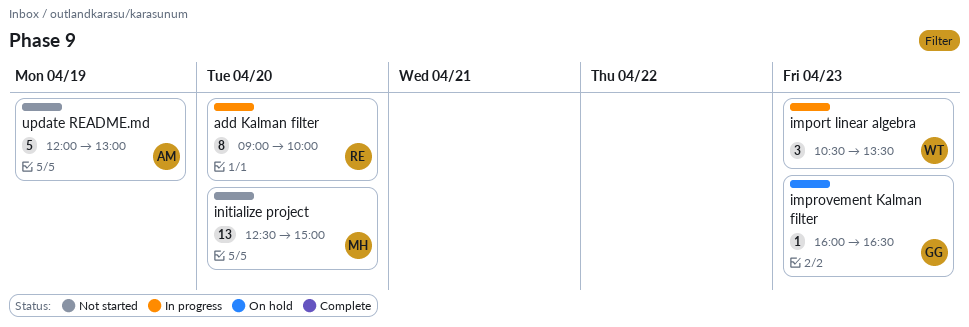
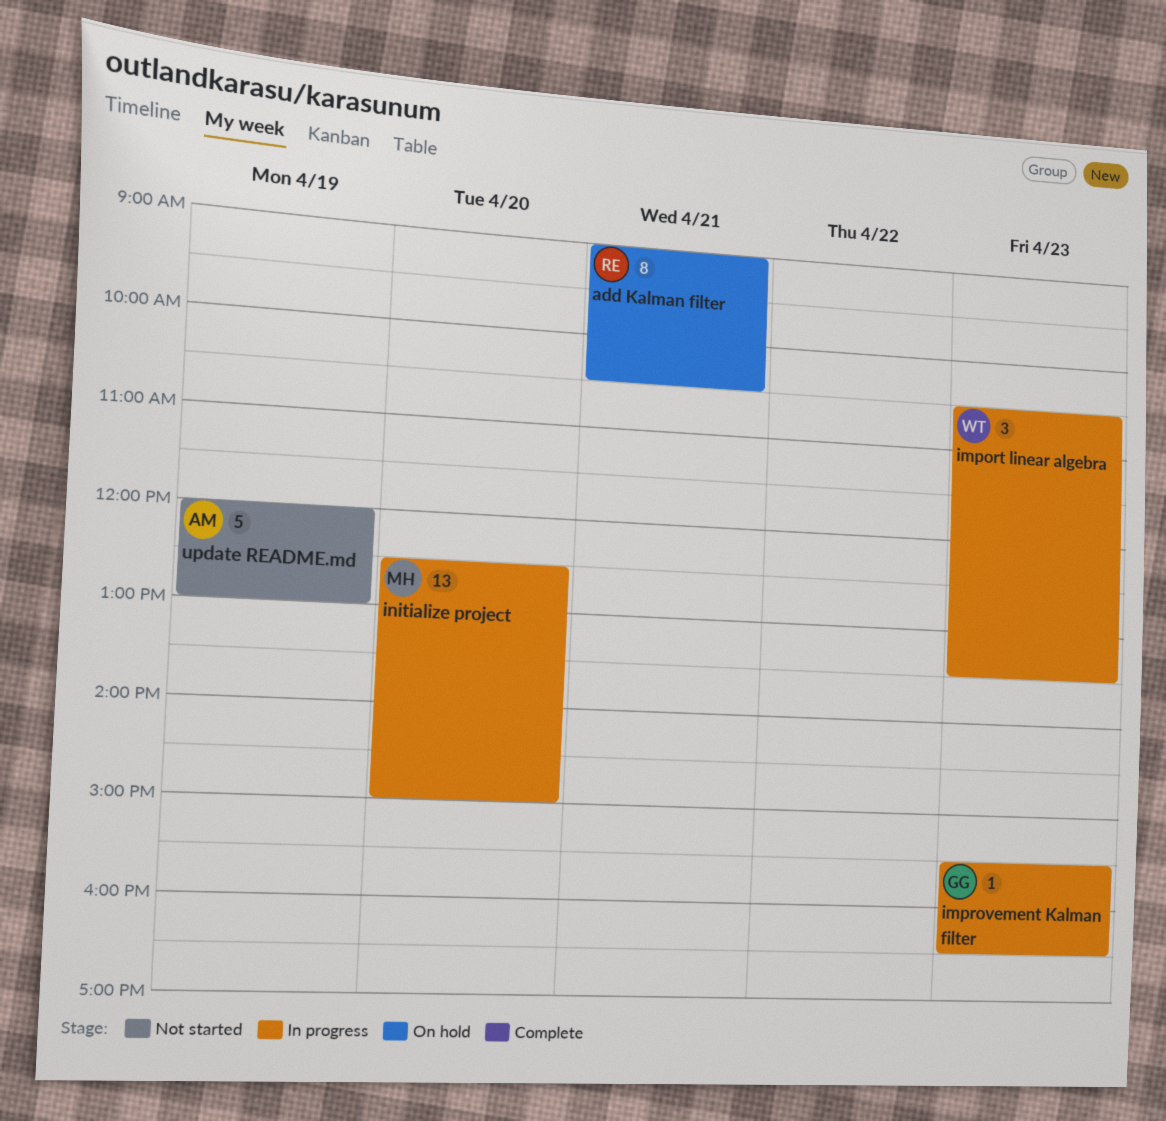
add Kalman filter, status: In progress -> On hold
add Kalman filter, day: Apr 20 -> Apr 21
add Kalman filter, ends: 10:00 -> 10:30
improvement Kalman filter, status: On hold -> In progress
improvement Kalman filter, begins: 16:00 -> 15:30
initialize project, status: Not started -> In progress

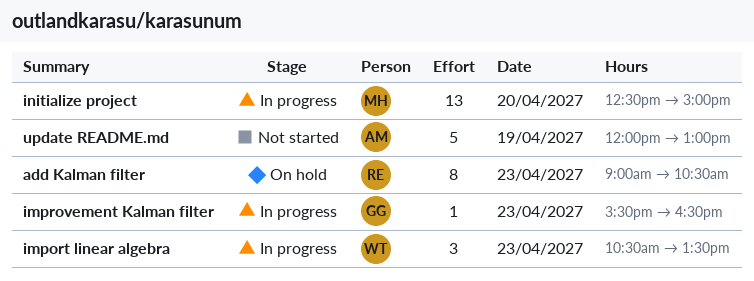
add Kalman filter, day: Apr 21 -> Apr 23

